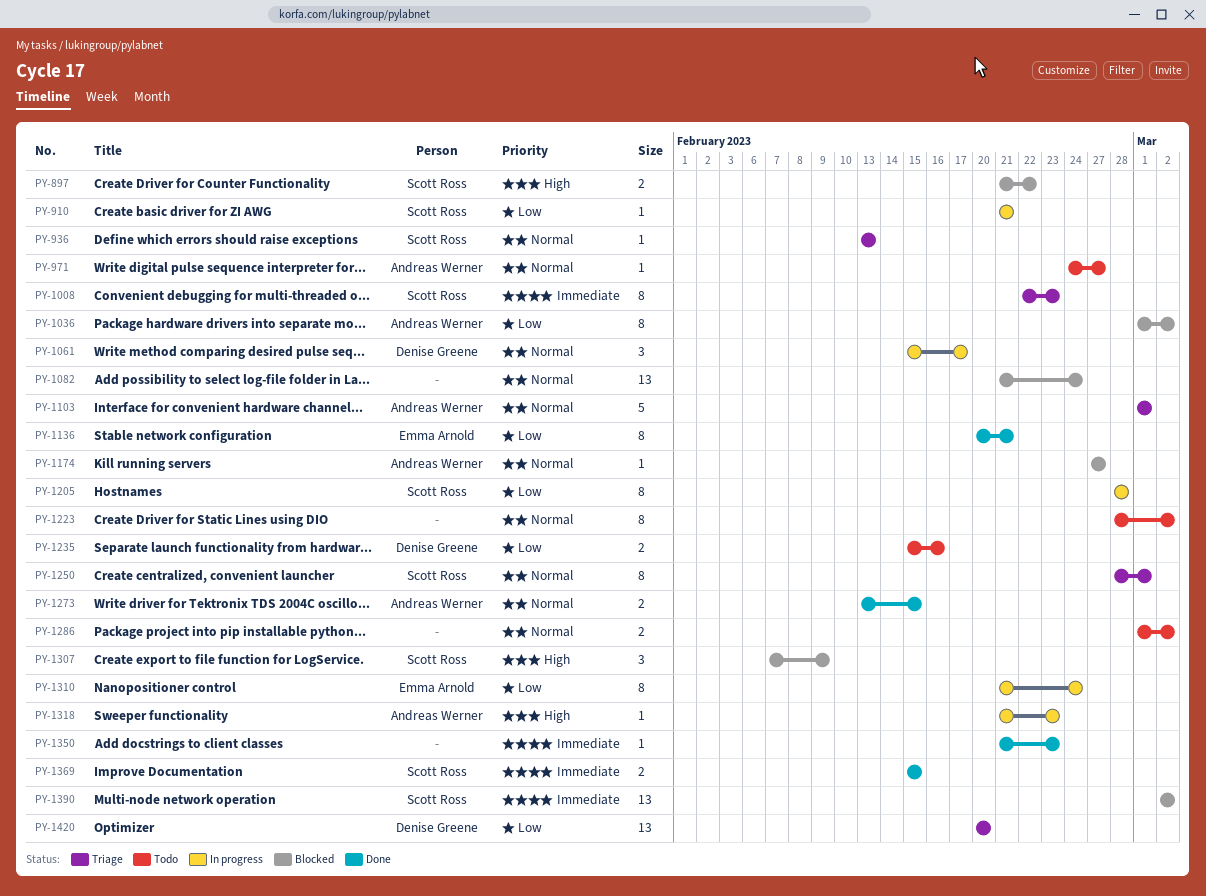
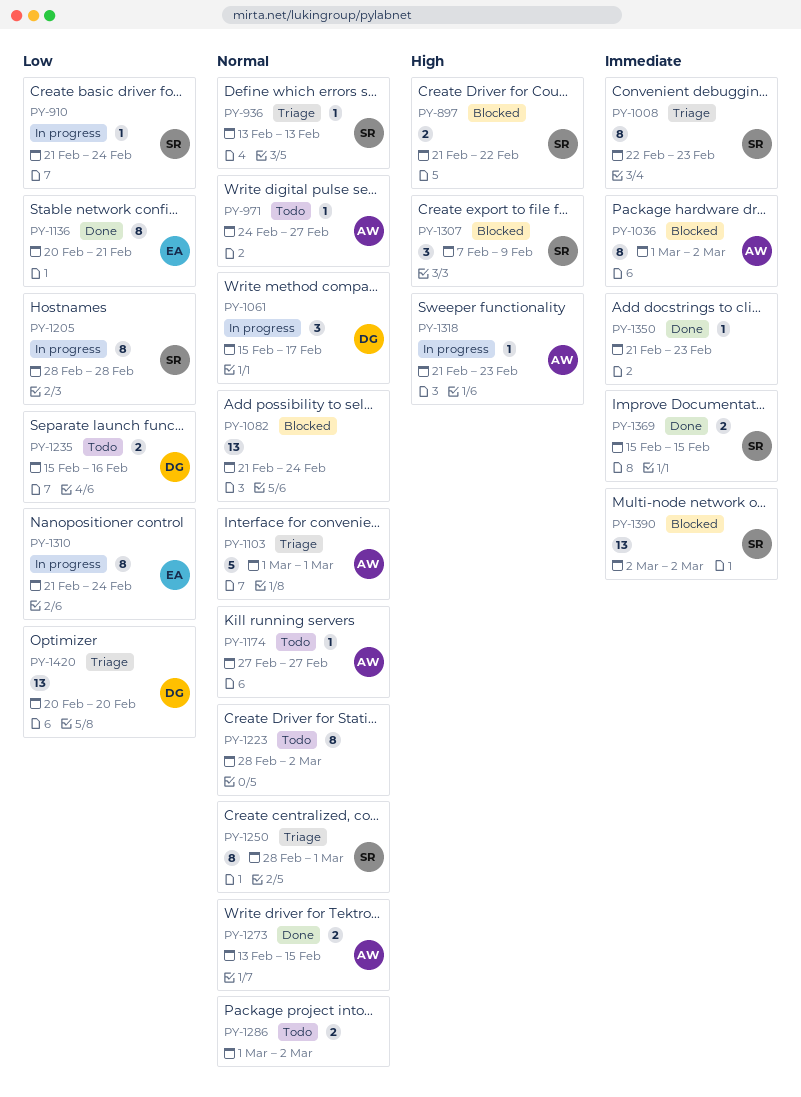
PY-910, due: Feb 21 -> Feb 24
PY-1036, priority: Low -> Immediate
PY-1174, status: Blocked -> Todo

